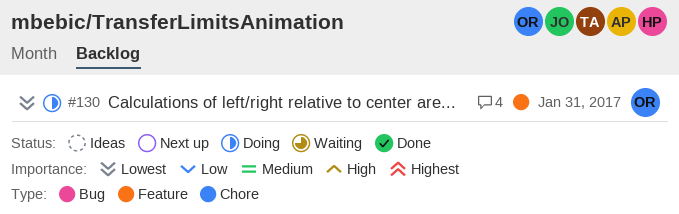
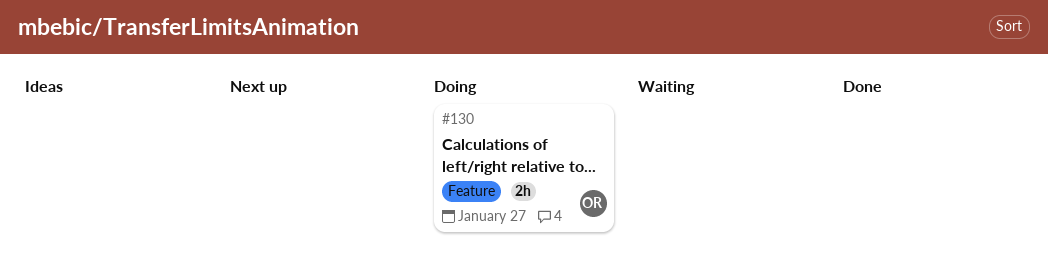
#130, due: Jan 31 -> Jan 27

